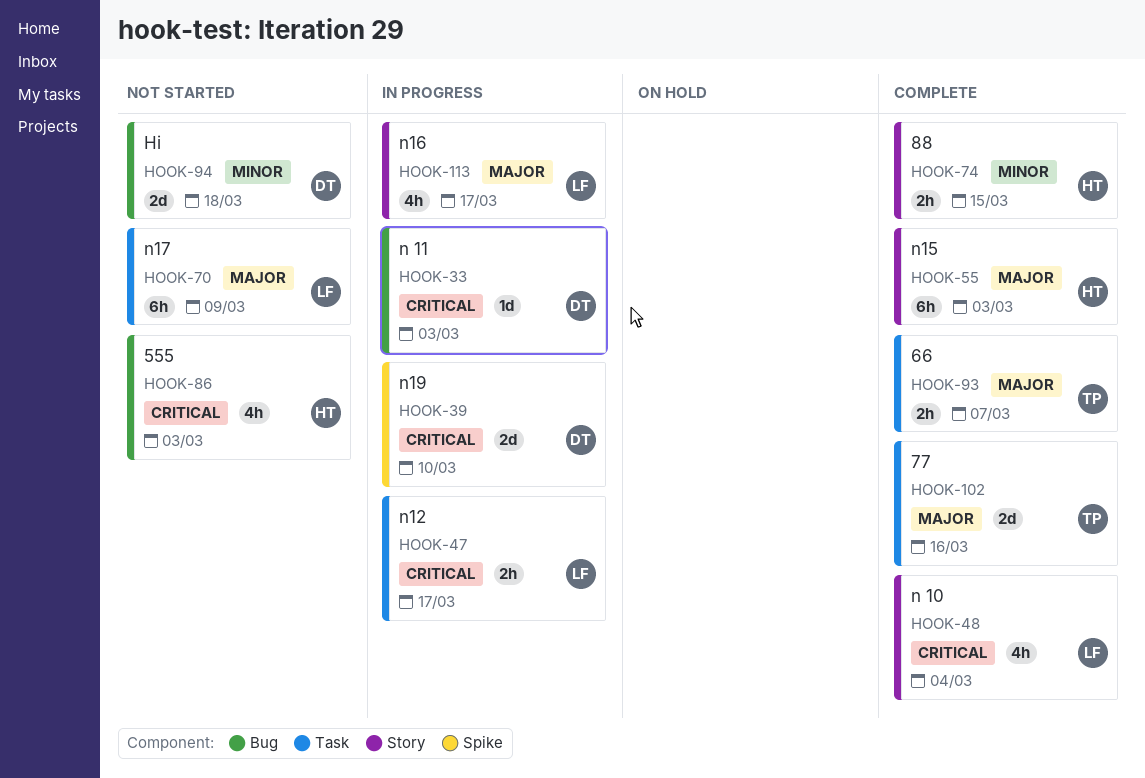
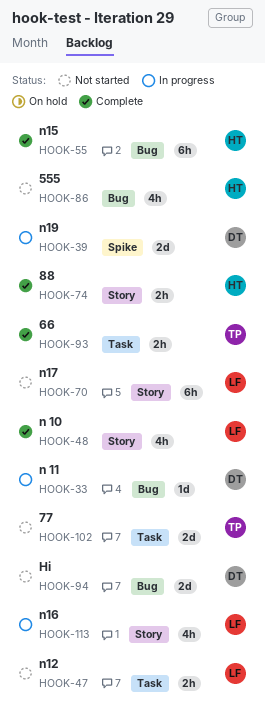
HOOK-47, status: In progress -> Not started
HOOK-55, label: Story -> Bug
HOOK-70, label: Task -> Story
HOOK-102, status: Complete -> Not started

